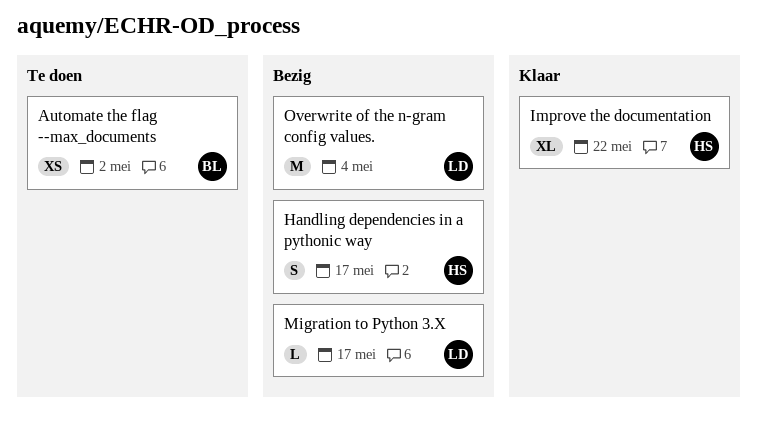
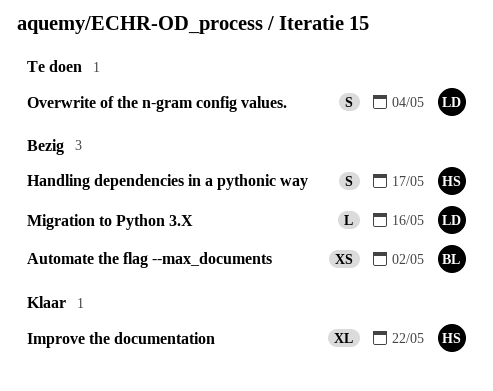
Automate the flag --max_documents, status: Te doen -> Bezig
Migration to Python 3.X, due: May 17 -> May 16
Overwrite of the n-gram config values., status: Bezig -> Te doen
Overwrite of the n-gram config values., estimate: M -> S

